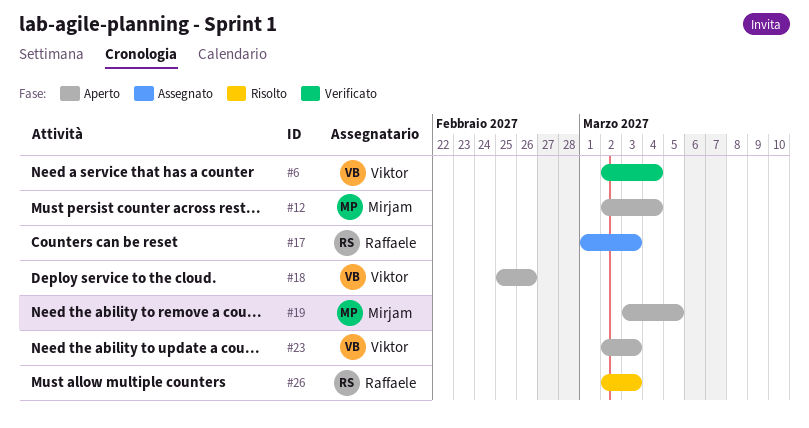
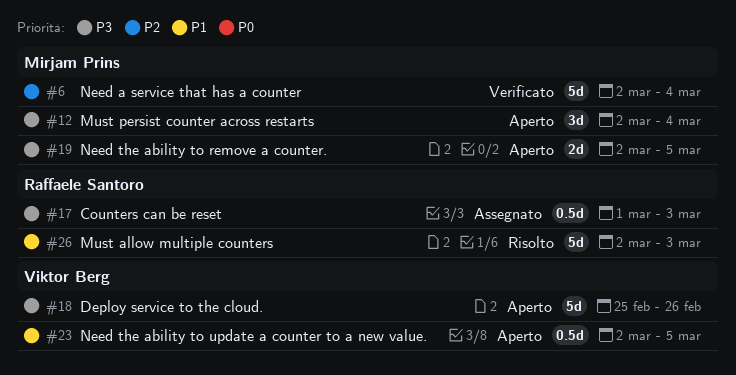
#6, owner: Viktor Berg -> Mirjam Prins
#19, start: Mar 3 -> Mar 2
#23, due: Mar 3 -> Mar 5

